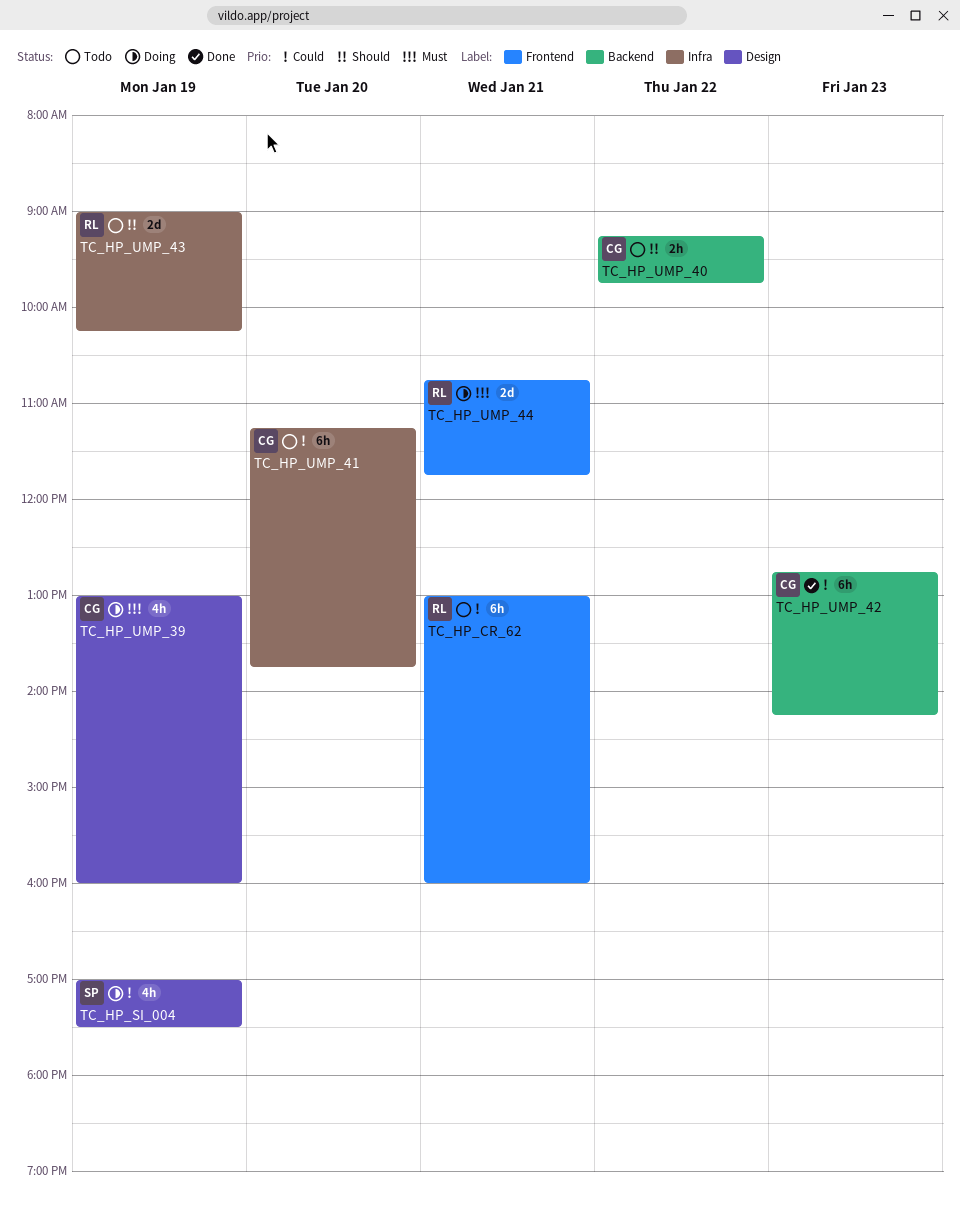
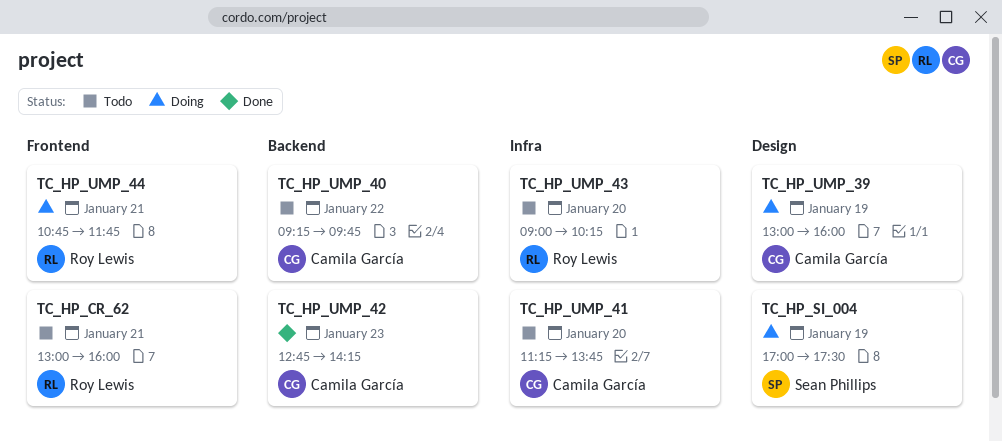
TC_HP_UMP_43, day: Jan 19 -> Jan 20

